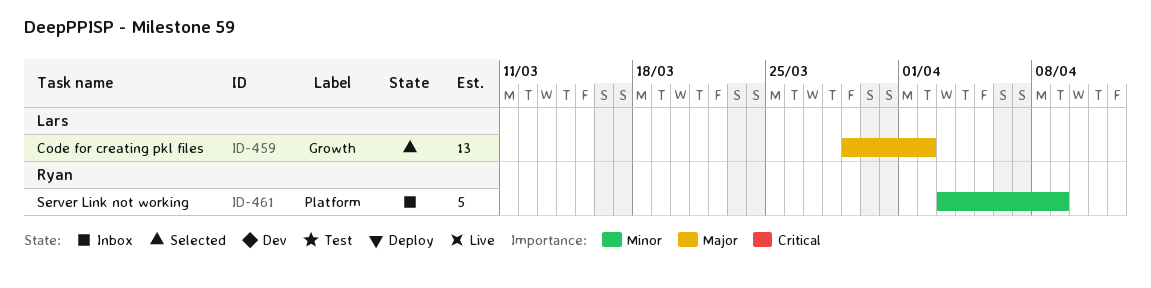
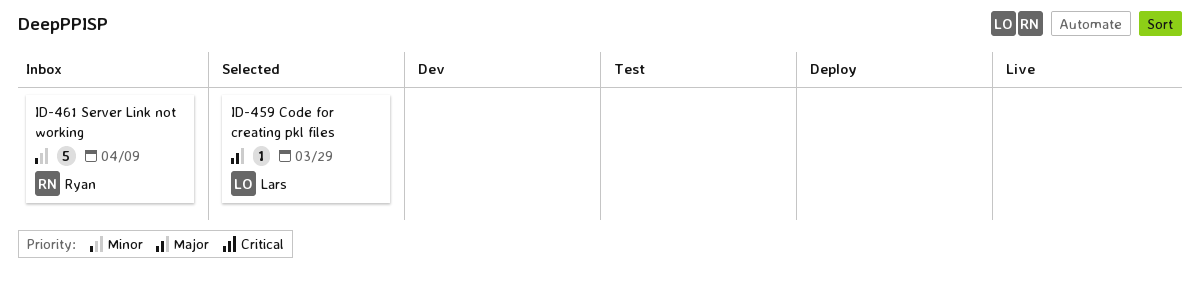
ID-459, estimate: 13 -> 1
ID-459, due: Apr 2 -> Mar 29

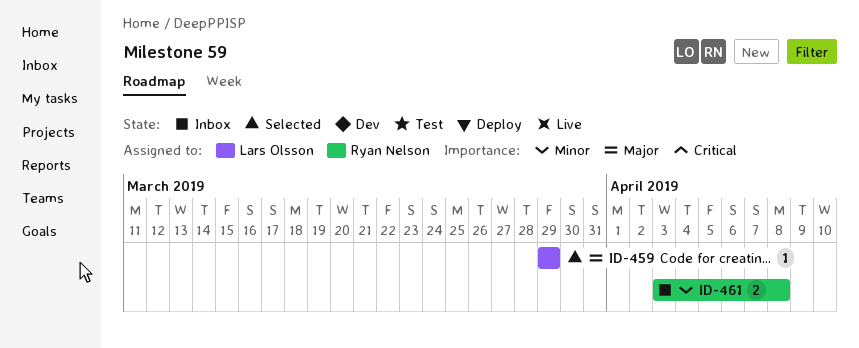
ID-461, estimate: 5 -> 2
ID-461, due: Apr 9 -> Apr 8

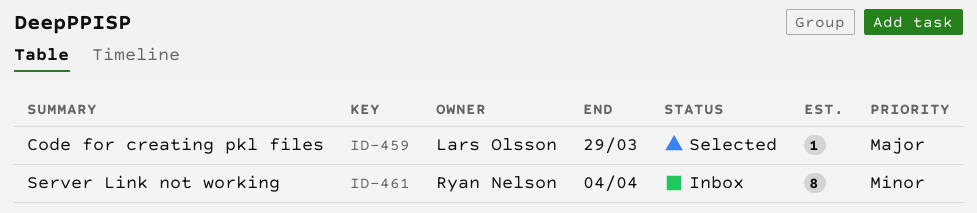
ID-461, estimate: 2 -> 8
ID-461, due: Apr 8 -> Apr 4

